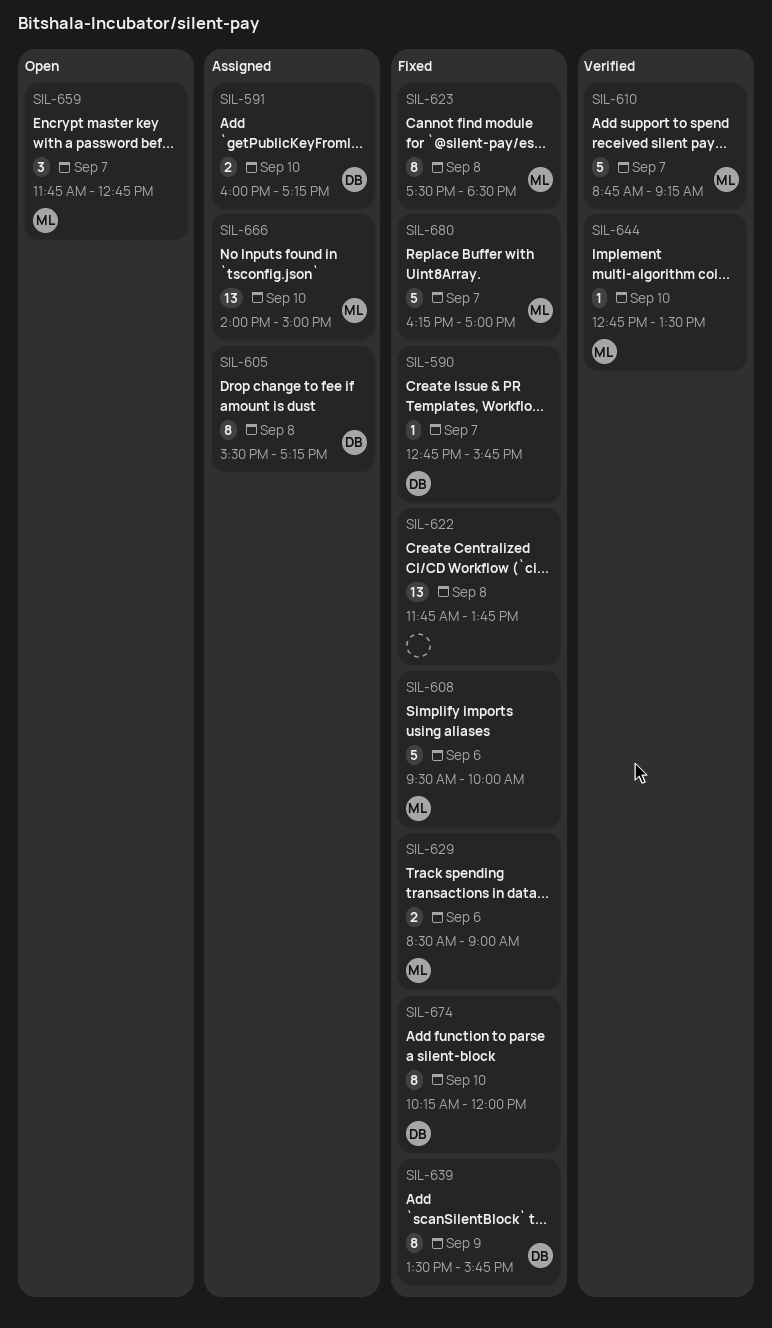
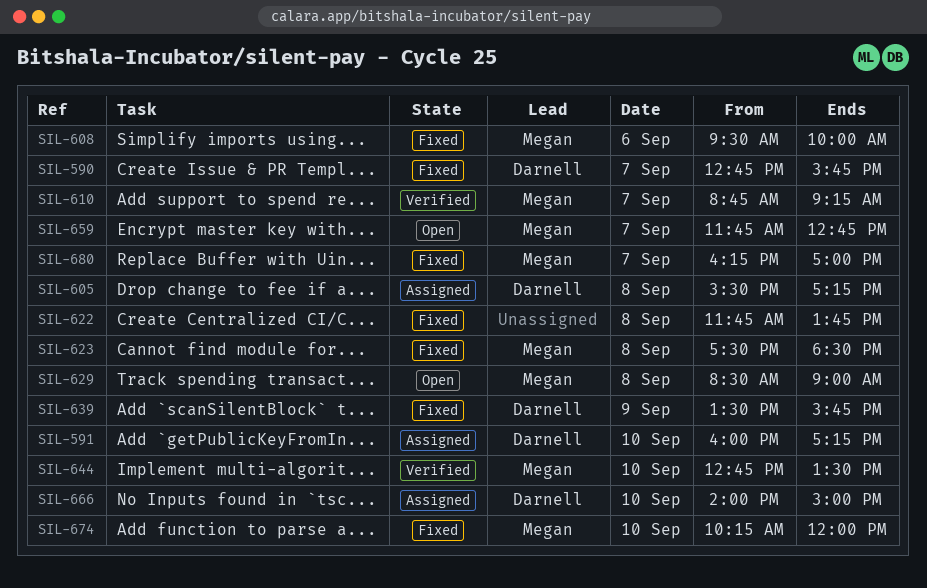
SIL-629, status: Fixed -> Open
SIL-629, day: Sep 6 -> Sep 8
SIL-666, owner: Megan -> Darnell
SIL-674, owner: Darnell -> Megan

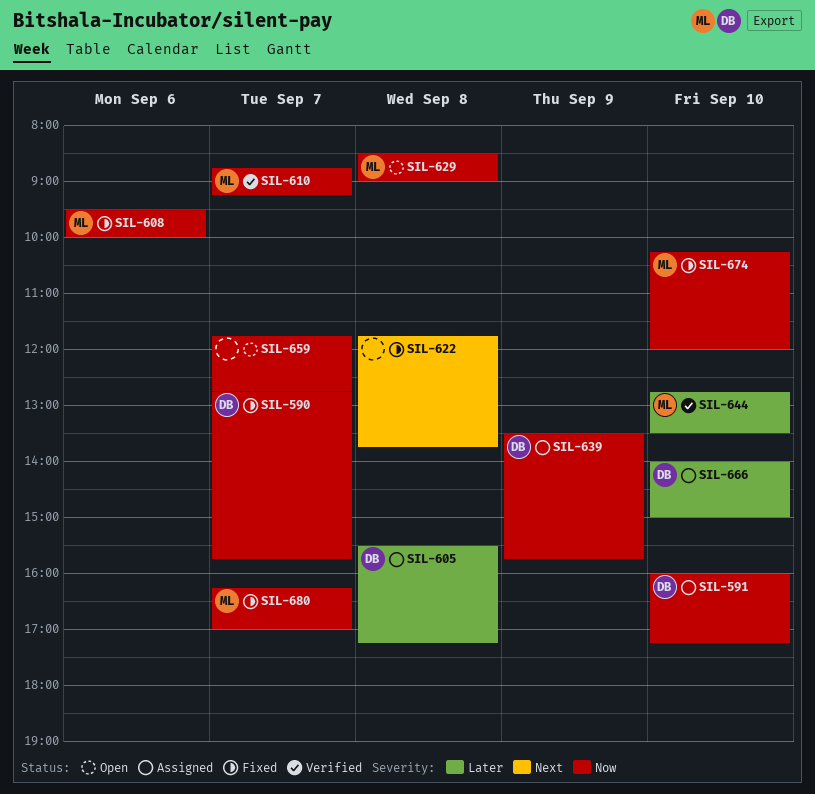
SIL-623: present -> none
SIL-639, status: Fixed -> Assigned
SIL-659, owner: Megan -> none

